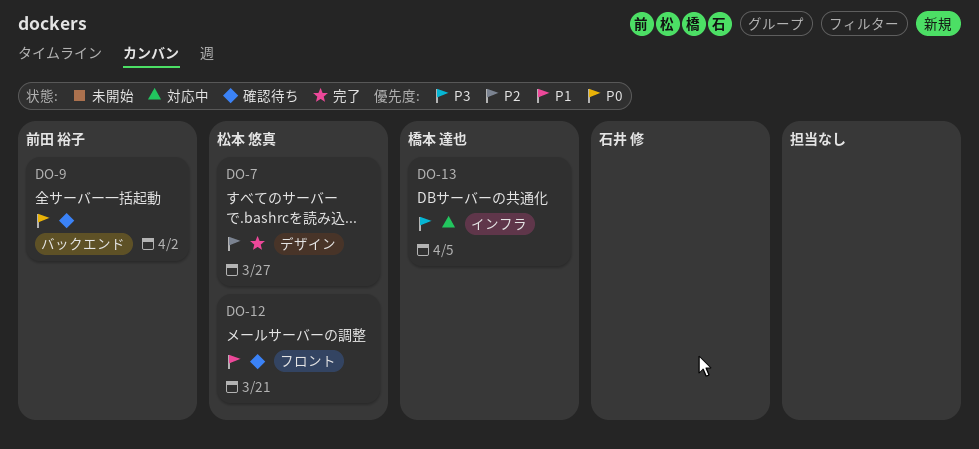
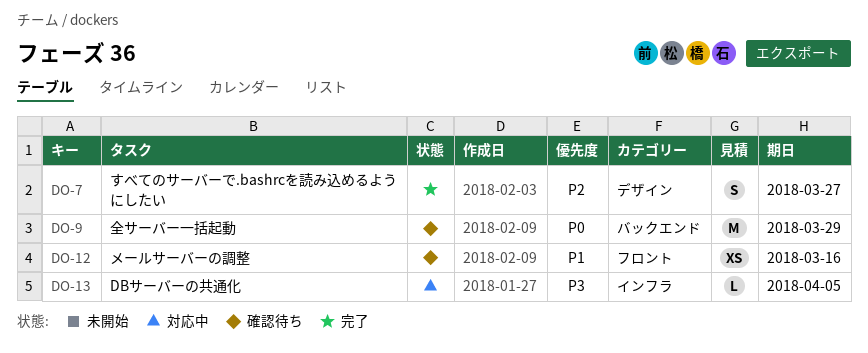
DO-9, due: Apr 2 -> Mar 29
DO-12, due: Mar 21 -> Mar 16

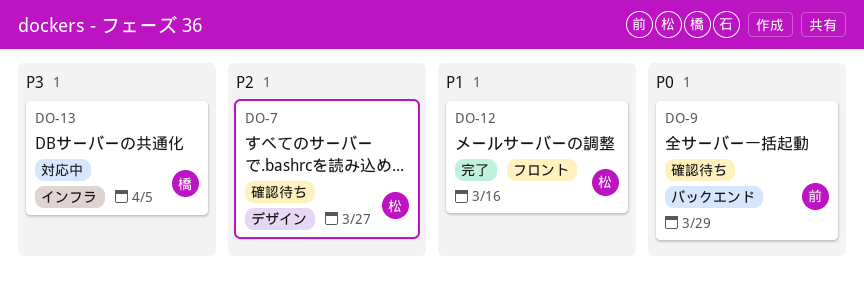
DO-7, status: 完了 -> 確認待ち
DO-12, status: 確認待ち -> 完了

